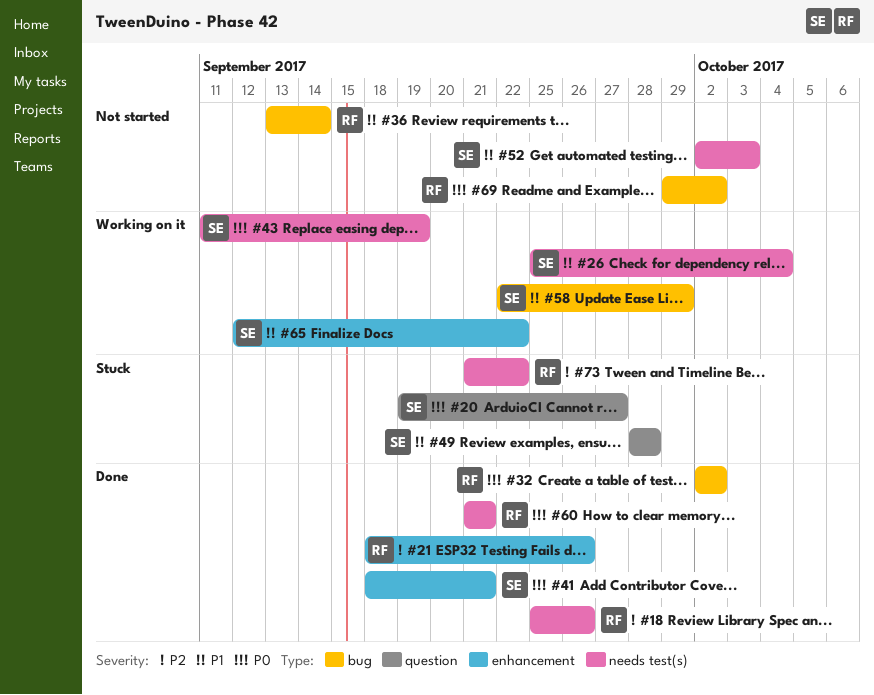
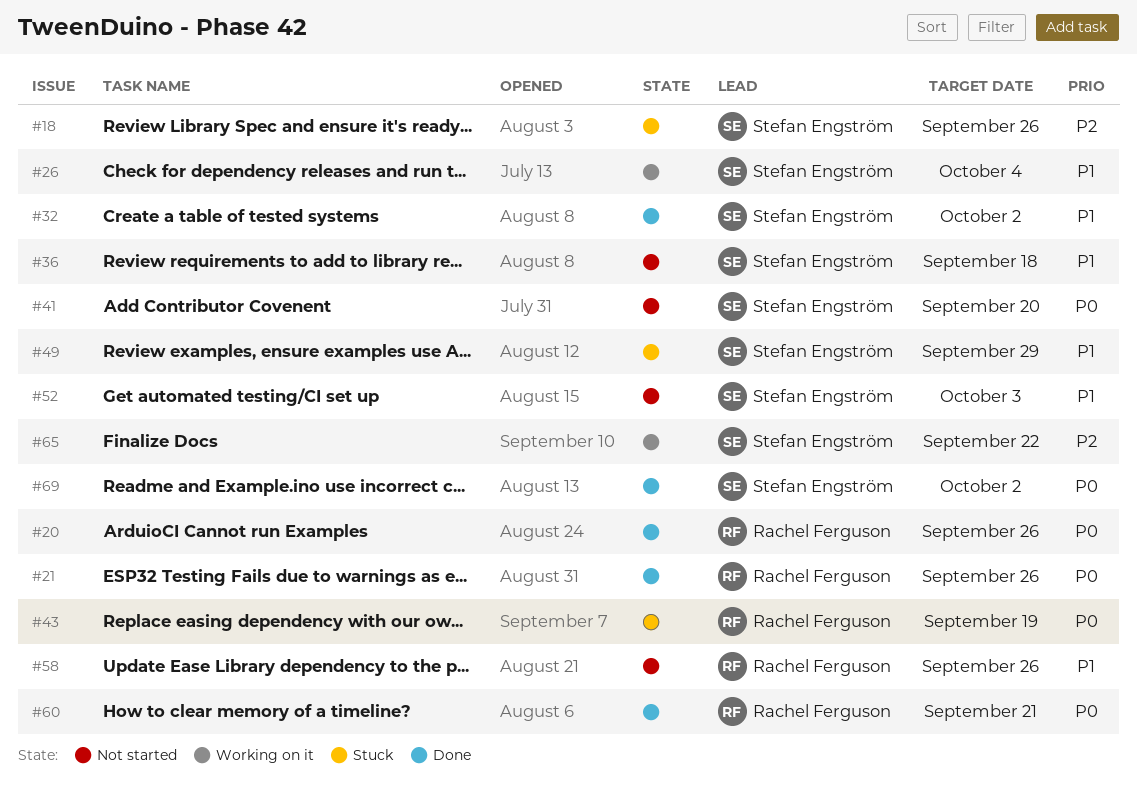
#18, status: Done -> Stuck
#18, owner: Rachel Ferguson -> Stefan Engström
#20, status: Stuck -> Done
#20, owner: Stefan Engström -> Rachel Ferguson
#20, due: Sep 27 -> Sep 26
#21, priority: P2 -> P0
#32, owner: Rachel Ferguson -> Stefan Engström
#32, priority: P0 -> P1
#36, owner: Rachel Ferguson -> Stefan Engström
#36, due: Sep 14 -> Sep 18
#41, status: Done -> Not started
#41, due: Sep 21 -> Sep 20
#43, status: Working on it -> Stuck
#43, owner: Stefan Engström -> Rachel Ferguson
#49, due: Sep 28 -> Sep 29
#58, status: Working on it -> Not started
#58, owner: Stefan Engström -> Rachel Ferguson
#58, due: Sep 29 -> Sep 26
#65, priority: P1 -> P2
#69, status: Not started -> Done
#69, owner: Rachel Ferguson -> Stefan Engström
#73: present -> none

